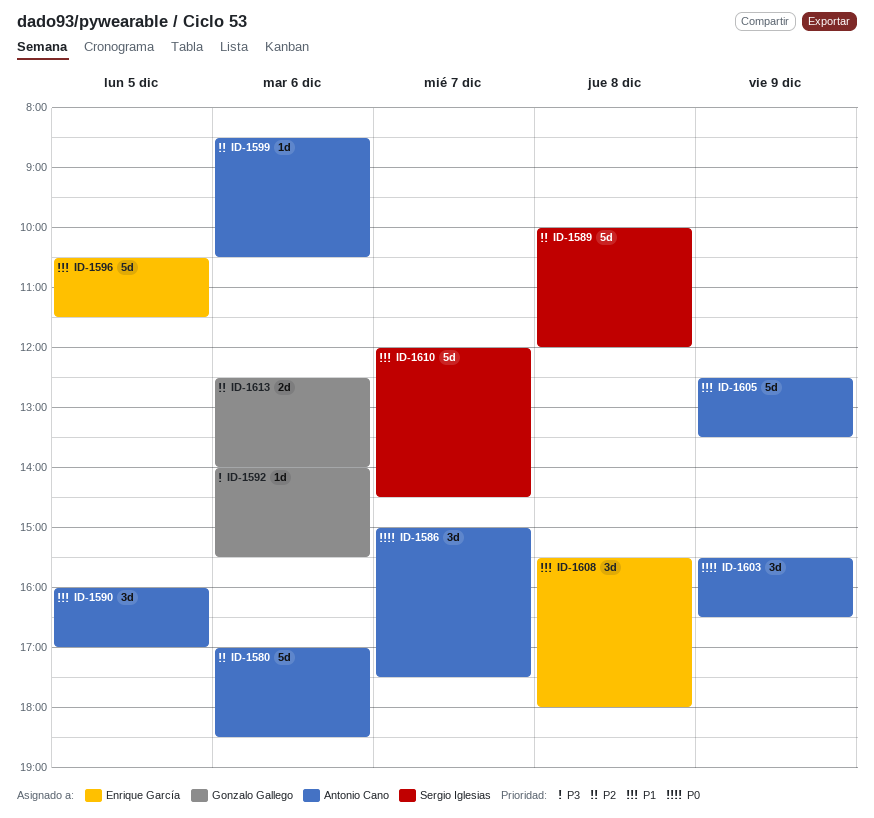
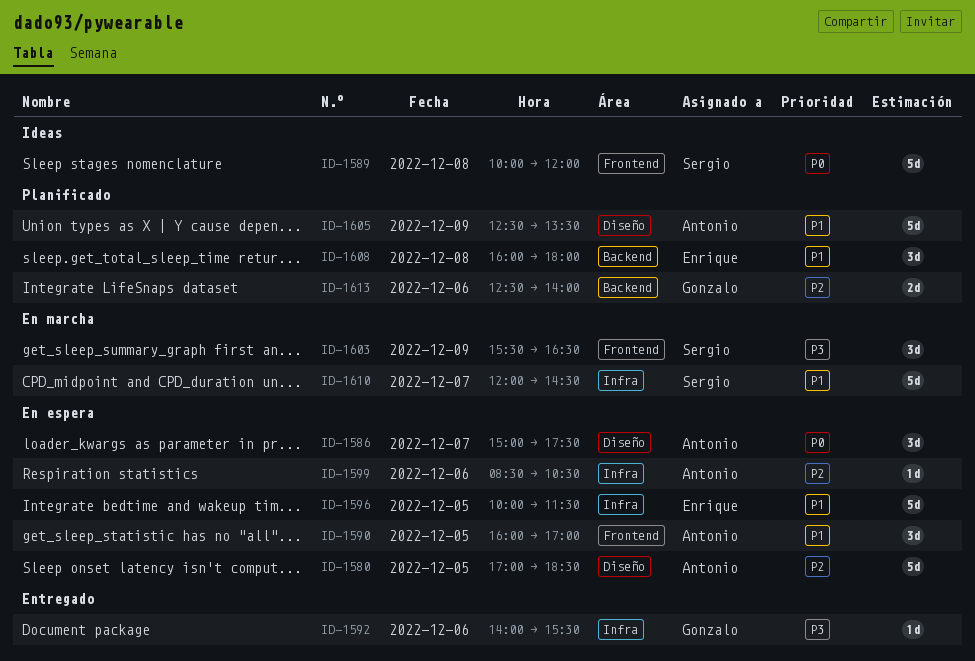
ID-1580, day: Dec 6 -> Dec 5
ID-1589, priority: P2 -> P0
ID-1596, begins: 10:30 -> 10:00
ID-1603, owner: Antonio Cano -> Sergio Iglesias
ID-1603, priority: P0 -> P3
ID-1608, begins: 15:30 -> 16:00

